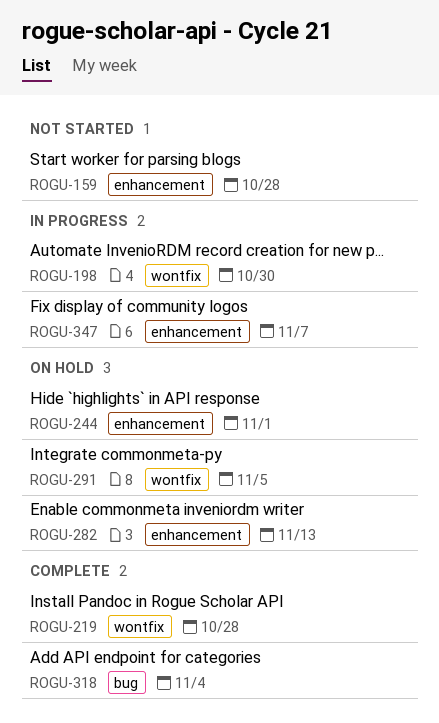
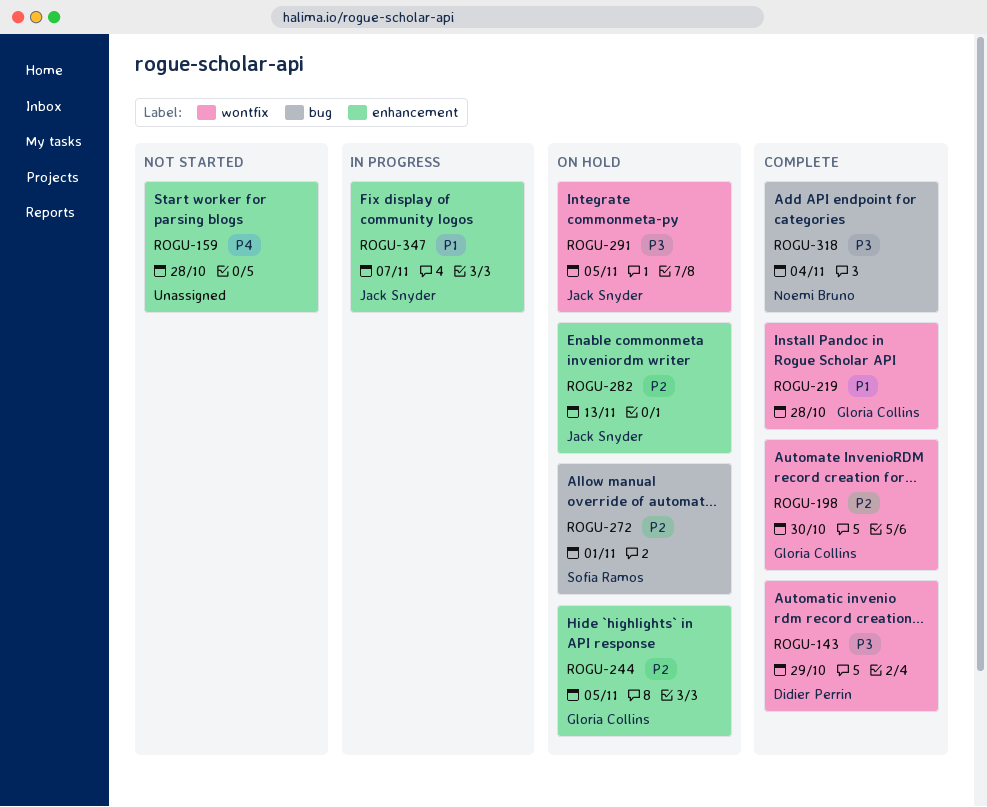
ROGU-143: none -> present
ROGU-198, status: In progress -> Complete
ROGU-244, due: Nov 1 -> Nov 5
ROGU-272: none -> present

